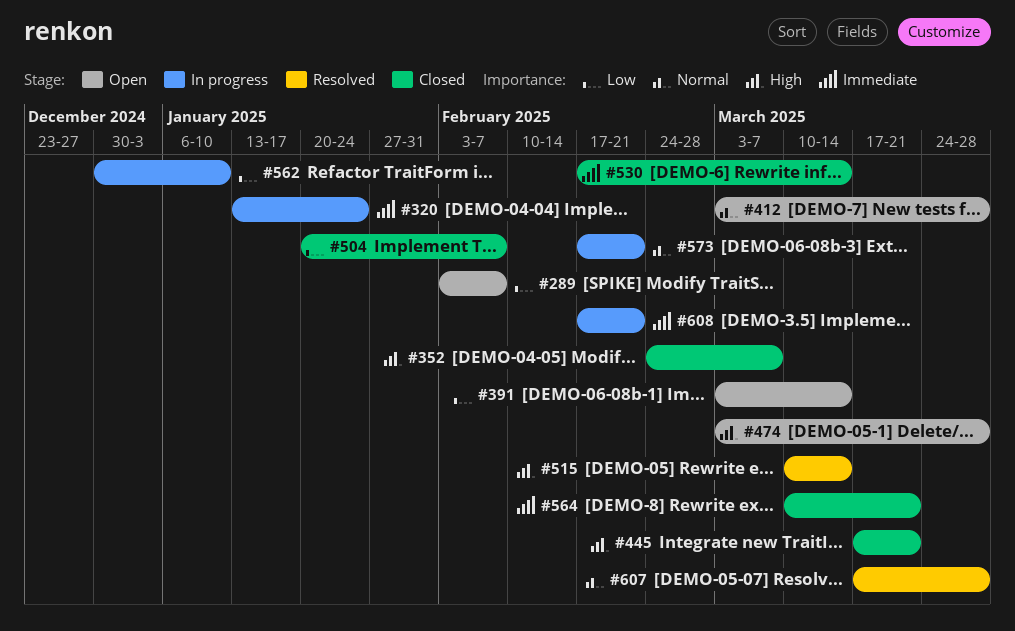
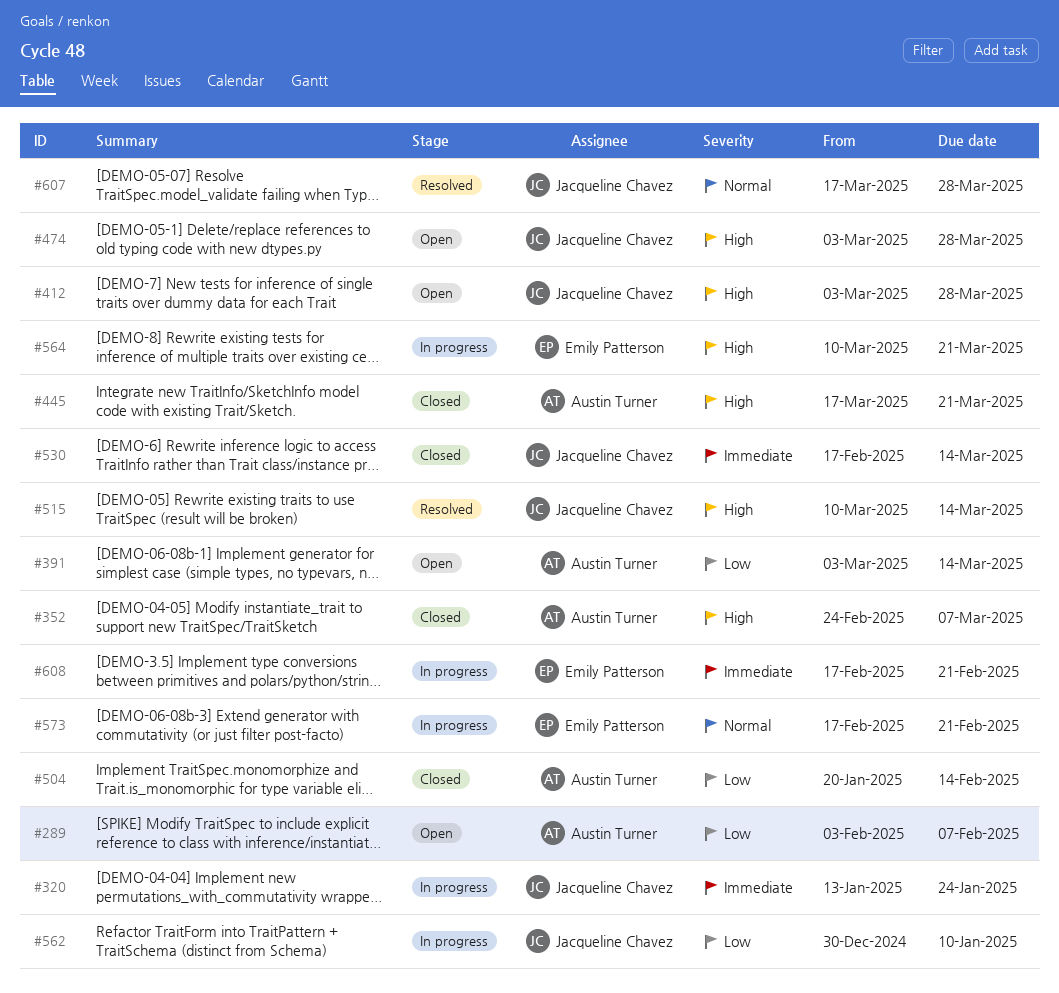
#412, priority: Normal -> High
#504, due: Feb 7 -> Feb 14
#564, status: Closed -> In progress
#564, priority: Immediate -> High

